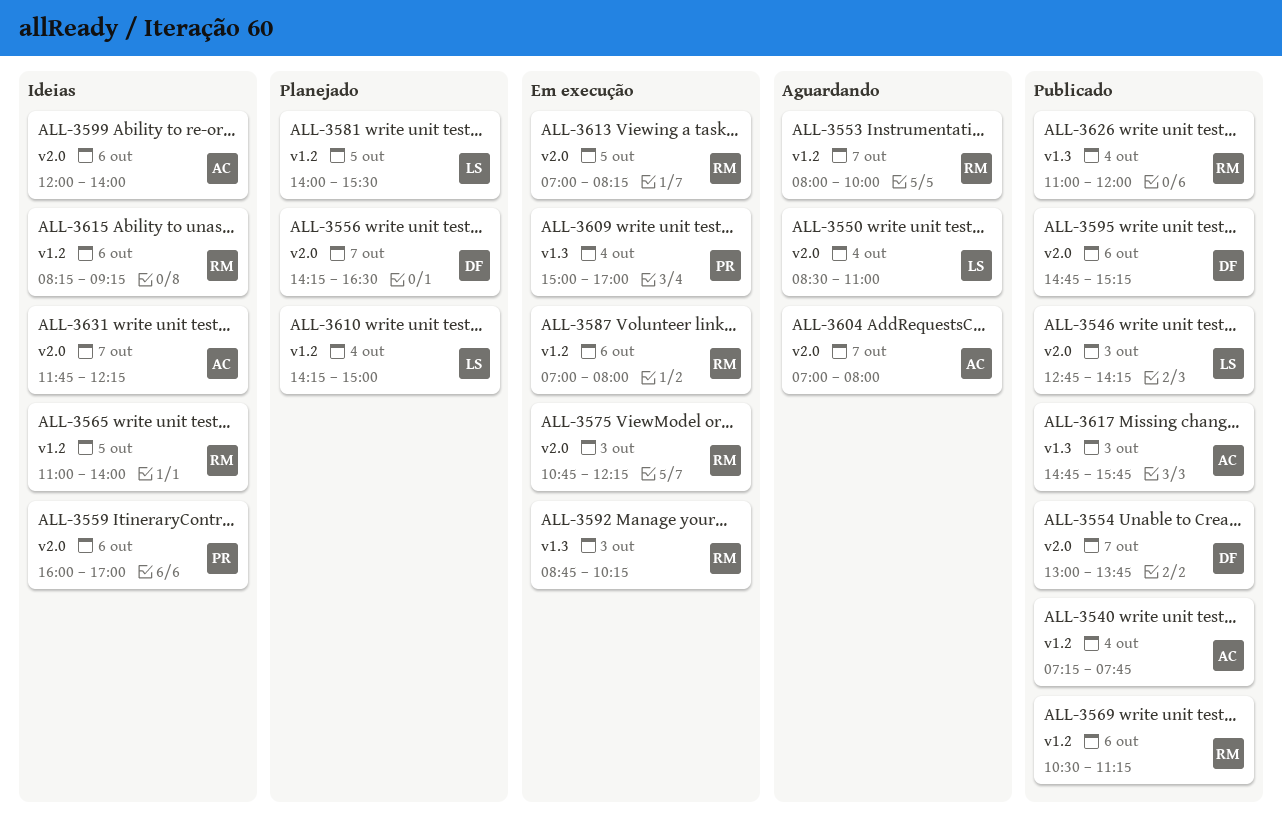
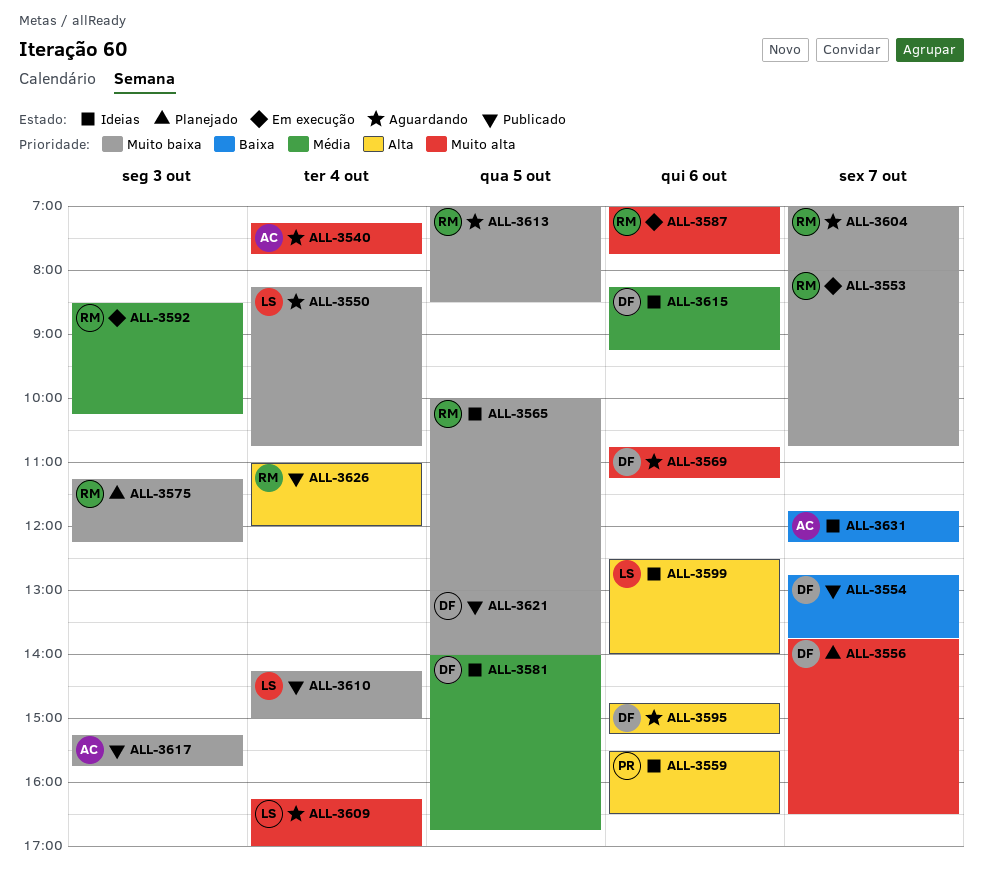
ALL-3540, status: Publicado -> Aguardando
ALL-3546: present -> none
ALL-3550, begins: 08:30 -> 08:15
ALL-3550, ends: 11:00 -> 10:45
ALL-3553, status: Aguardando -> Em execução
ALL-3553, ends: 10:00 -> 10:45
ALL-3554, begins: 13:00 -> 12:45
ALL-3556, begins: 14:15 -> 13:45
ALL-3559, begins: 16:00 -> 15:30
ALL-3559, ends: 17:00 -> 16:30
ALL-3565, begins: 11:00 -> 10:00
ALL-3565, ends: 14:00 -> 13:00
ALL-3569, status: Publicado -> Aguardando
ALL-3569, owner: RM -> DF
ALL-3569, begins: 10:30 -> 10:45
ALL-3575, status: Em execução -> Planejado
ALL-3575, begins: 10:45 -> 11:15
ALL-3581, status: Planejado -> Ideias
ALL-3581, owner: LS -> DF
ALL-3581, ends: 15:30 -> 16:45
ALL-3587, ends: 08:00 -> 07:45
ALL-3592, begins: 08:45 -> 08:30
ALL-3595, status: Publicado -> Aguardando
ALL-3599, owner: AC -> LS
ALL-3599, begins: 12:00 -> 12:30
ALL-3604, owner: AC -> RM
ALL-3609, status: Em execução -> Aguardando
ALL-3609, owner: PR -> LS
ALL-3609, begins: 15:00 -> 16:15
ALL-3610, status: Planejado -> Publicado
ALL-3613, status: Em execução -> Aguardando
ALL-3613, ends: 08:15 -> 08:30
ALL-3615, owner: RM -> DF
ALL-3617, begins: 14:45 -> 15:15
ALL-3621: none -> present

